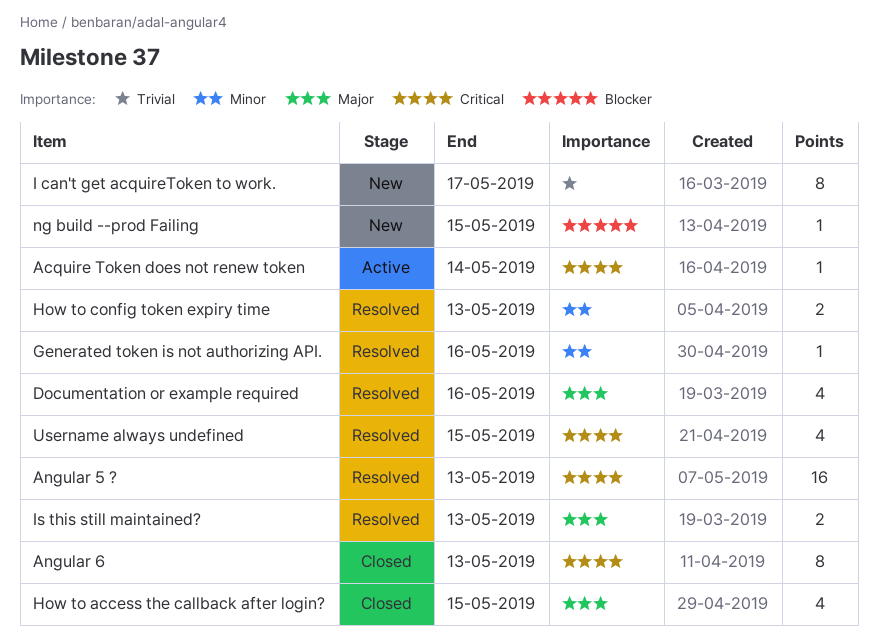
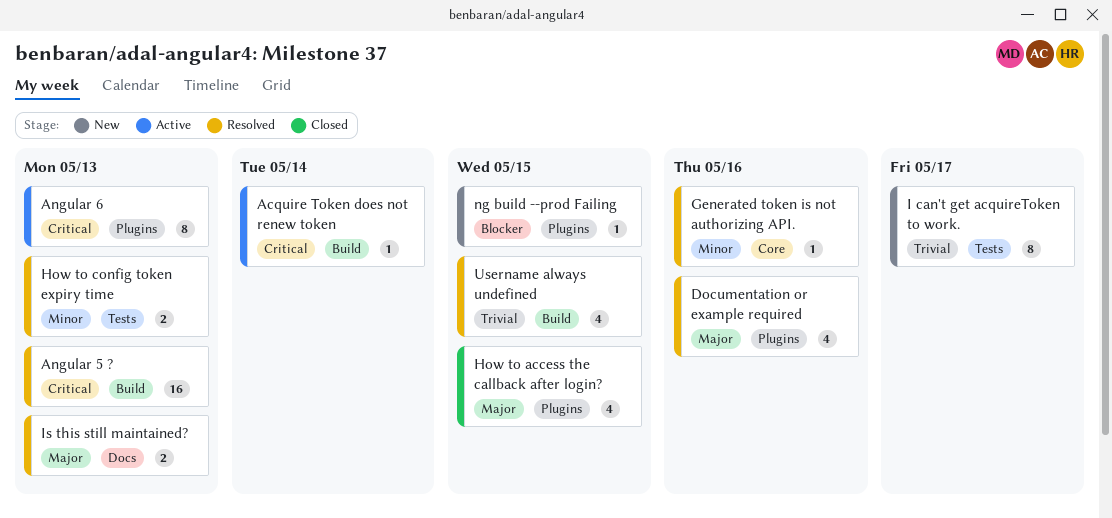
Angular 6, status: Closed -> Active
Username always undefined, priority: Critical -> Trivial

